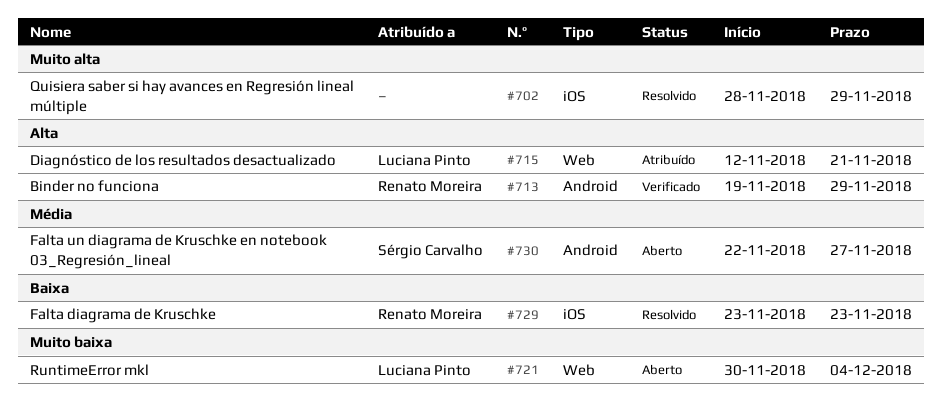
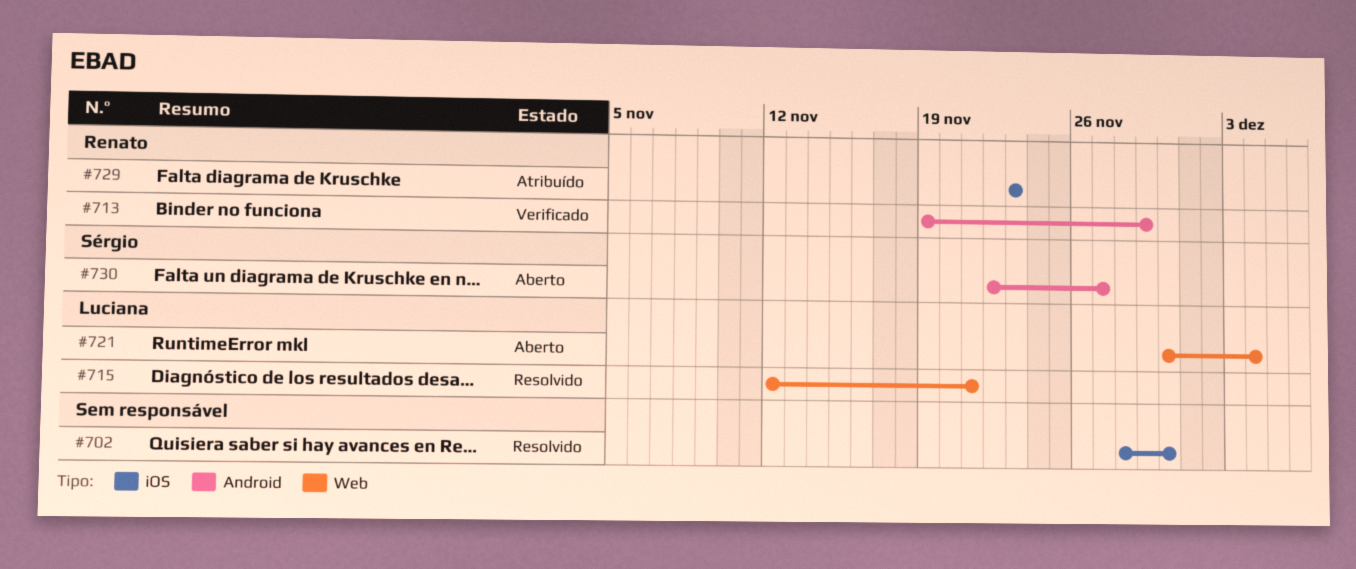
#702, due: Nov 29 -> Nov 30
#715, status: Atribuído -> Resolvido
#729, status: Resolvido -> Atribuído

